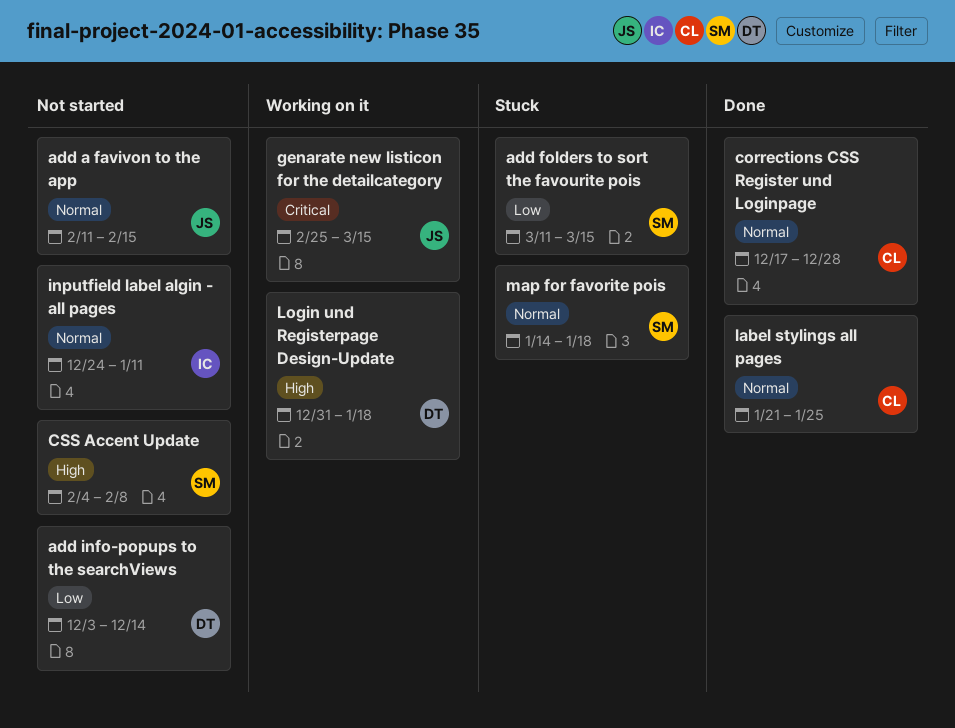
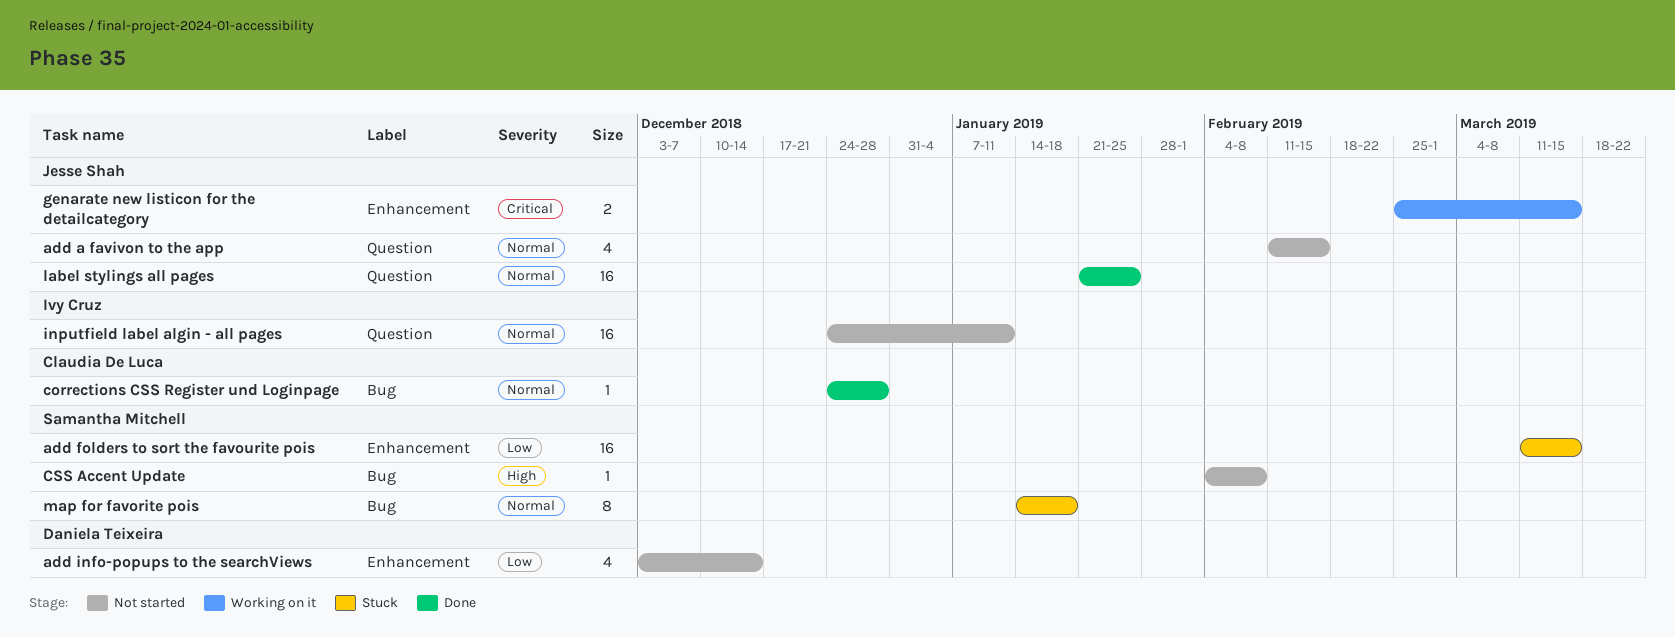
corrections CSS Register und Loginpage, start: Dec 17 -> Dec 24
label stylings all pages, owner: Claudia De Luca -> Jesse Shah
Login und Registerpage Design-Update: present -> none

